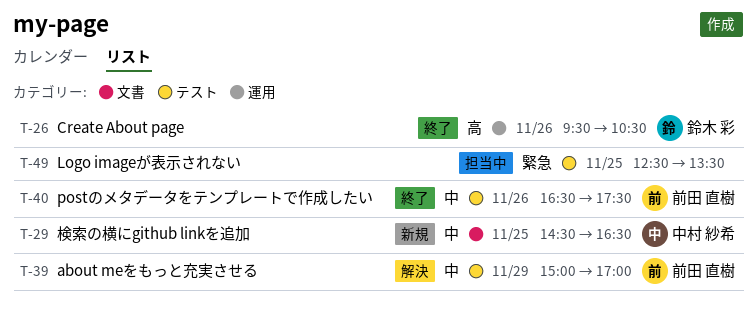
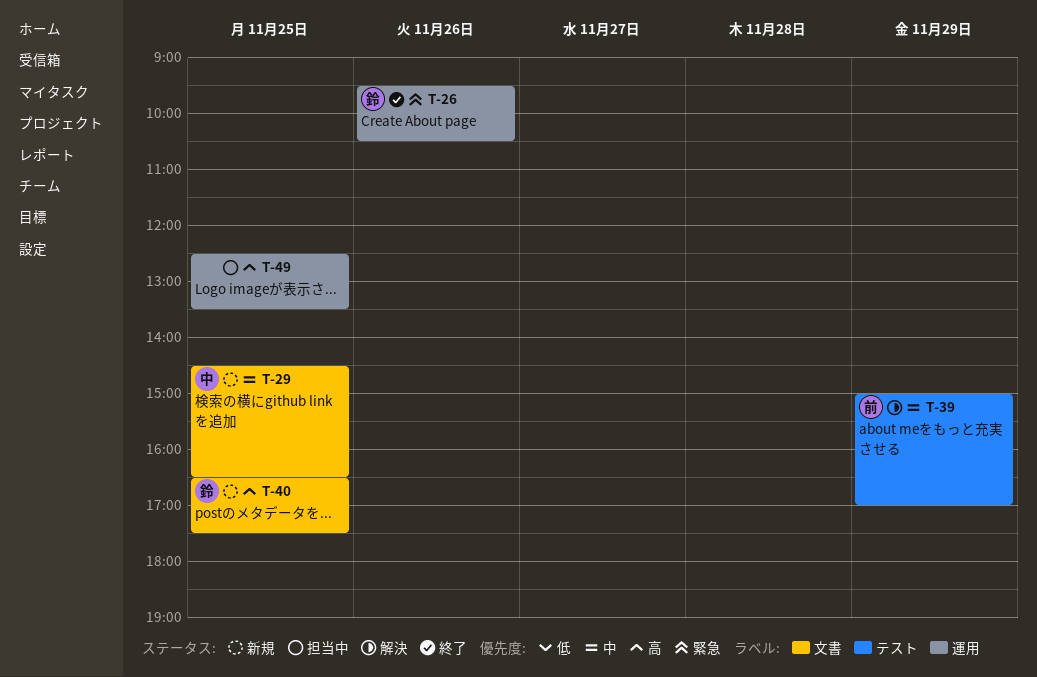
T-26, priority: 高 -> 緊急
T-40, status: 終了 -> 新規
T-40, owner: 前田 直樹 -> 鈴木 彩
T-40, priority: 中 -> 高
T-40, label: テスト -> 文書
T-40, day: Nov 26 -> Nov 25
T-49, priority: 緊急 -> 高
T-49, label: テスト -> 運用

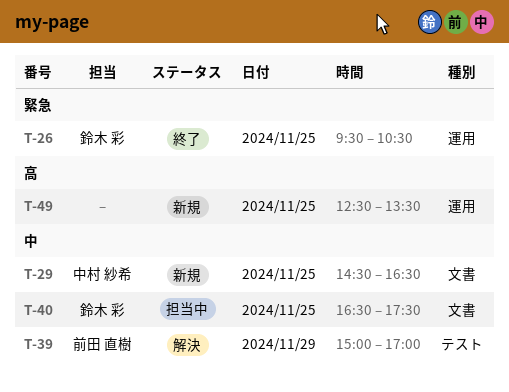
T-26, day: Nov 26 -> Nov 25
T-40, status: 新規 -> 担当中
T-40, priority: 高 -> 中
T-49, status: 担当中 -> 新規

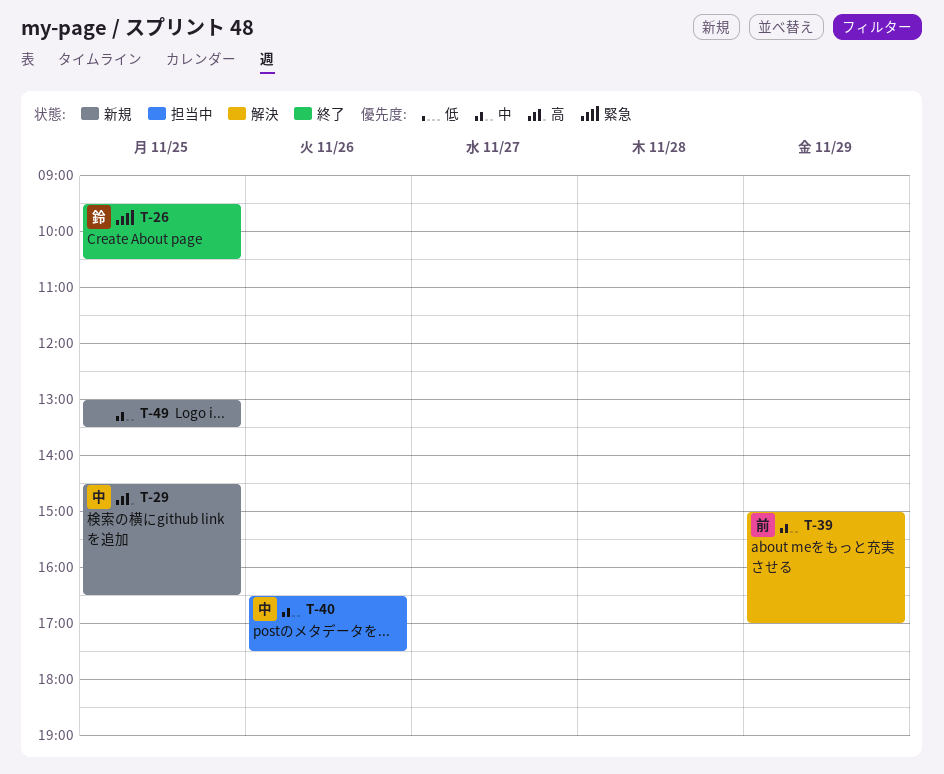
T-29, priority: 中 -> 高
T-40, owner: 鈴木 彩 -> 中村 紗希
T-40, day: Nov 25 -> Nov 26
T-49, priority: 高 -> 中
T-49, begins: 12:30 -> 13:00

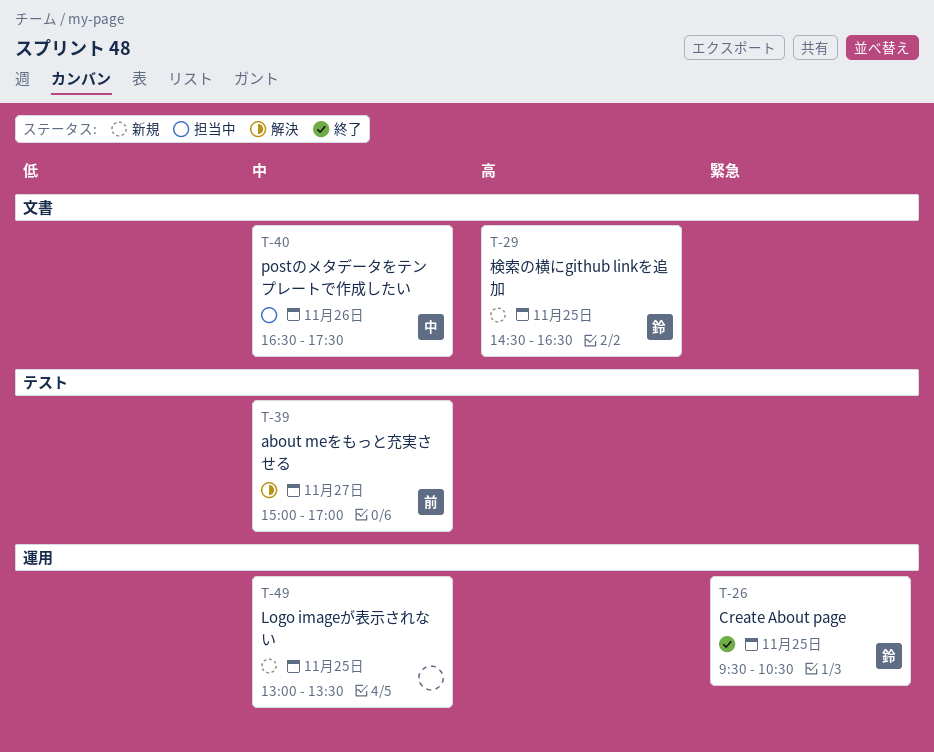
T-29, owner: 中 -> 鈴
T-39, day: Nov 29 -> Nov 27

